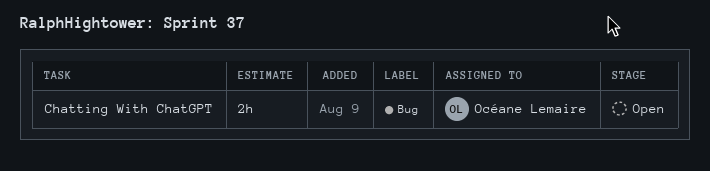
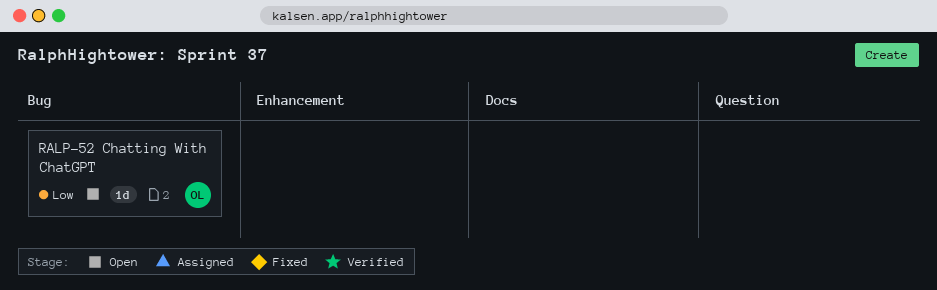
Chatting With ChatGPT, estimate: 2h -> 1d

